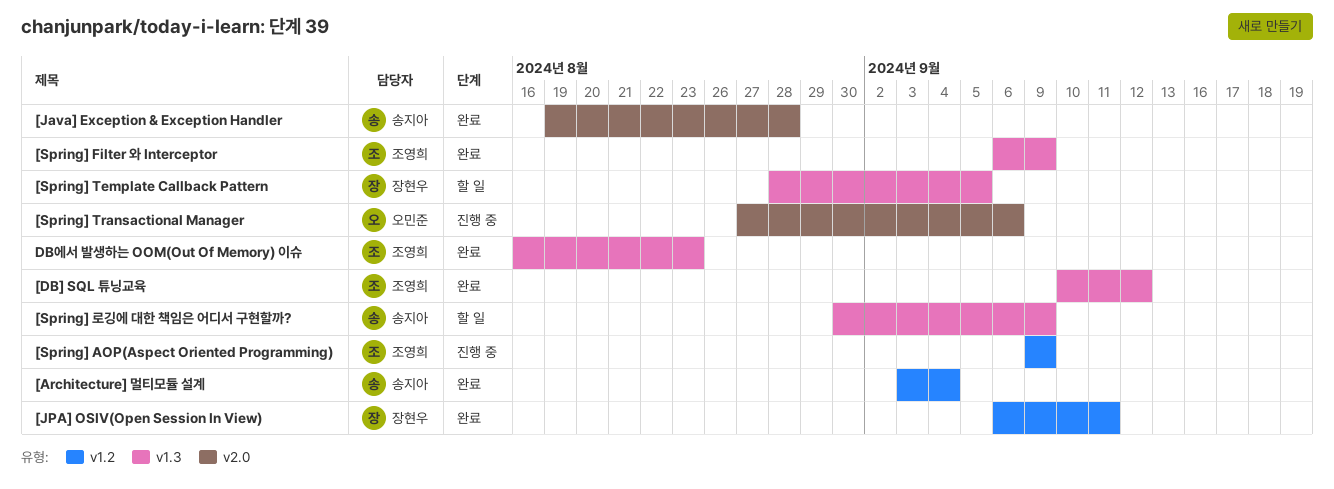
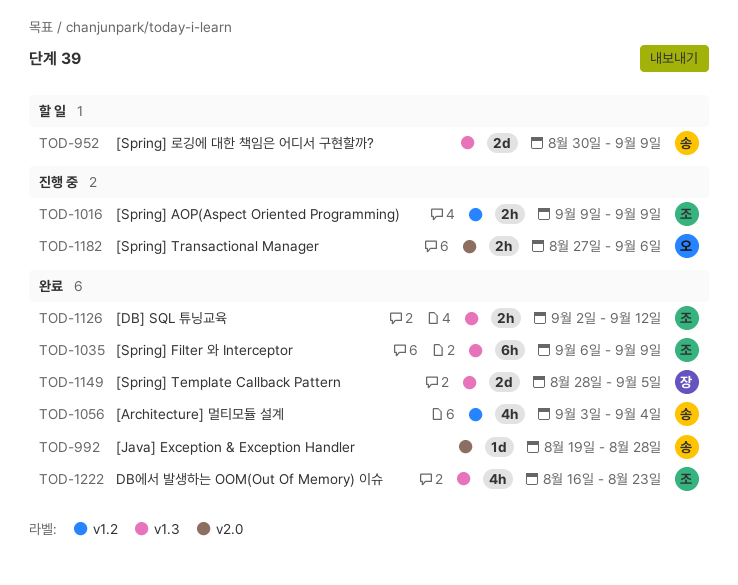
[DB] SQL 튜닝교육, start: Sep 10 -> Sep 2
[JPA] OSIV(Open Session In View): present -> none
[Spring] Template Callback Pattern, status: 할 일 -> 완료

